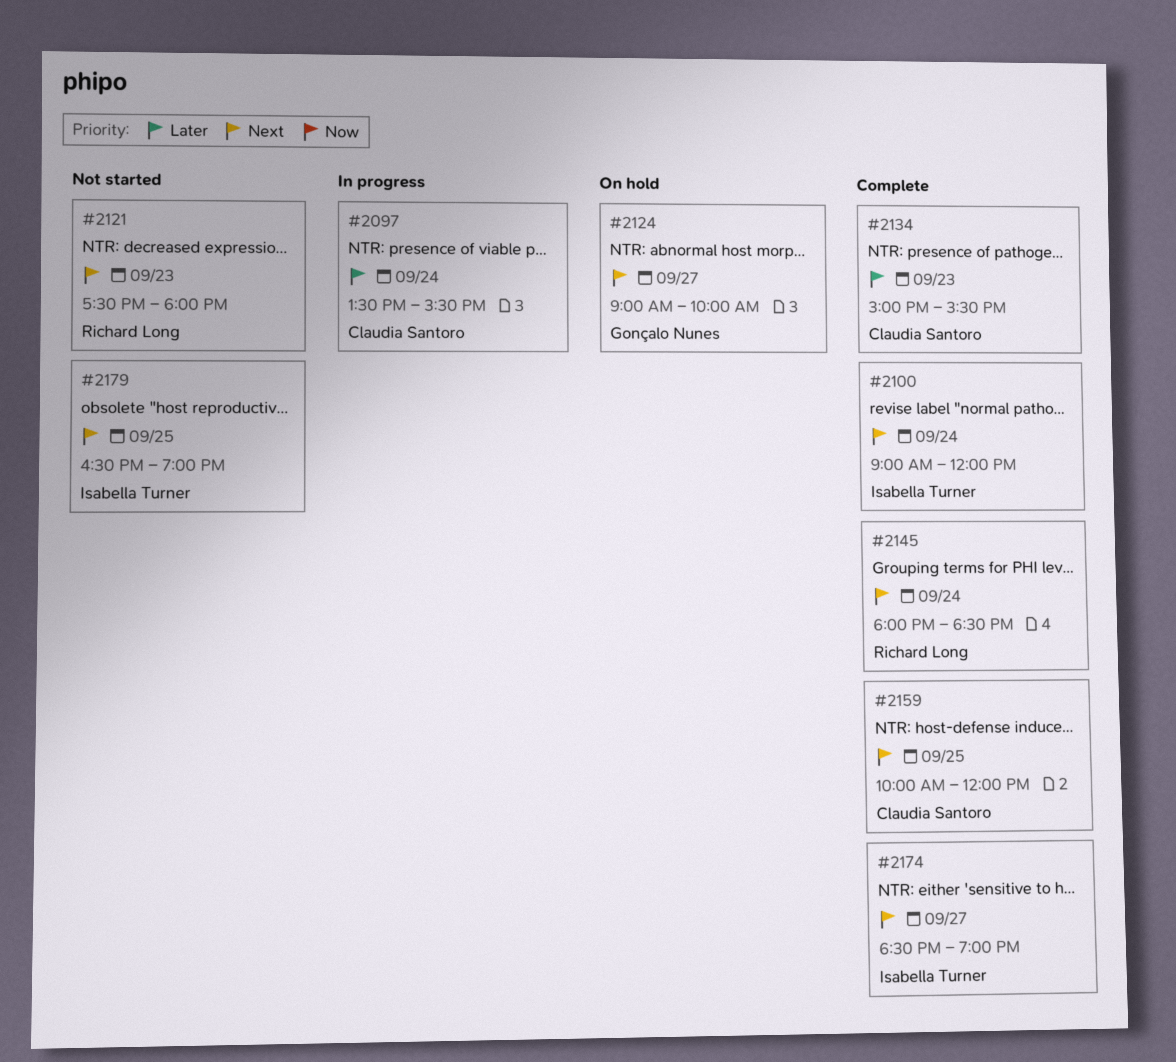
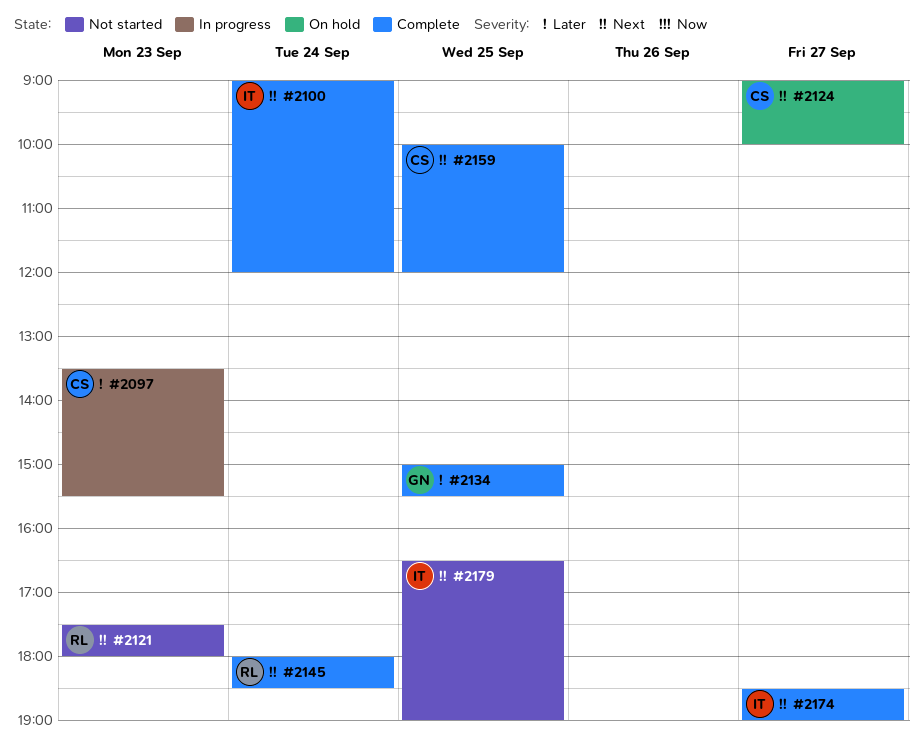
#2097, day: Sep 24 -> Sep 23
#2124, owner: Gonçalo Nunes -> Claudia Santoro
#2134, owner: Claudia Santoro -> Gonçalo Nunes
#2134, day: Sep 23 -> Sep 25

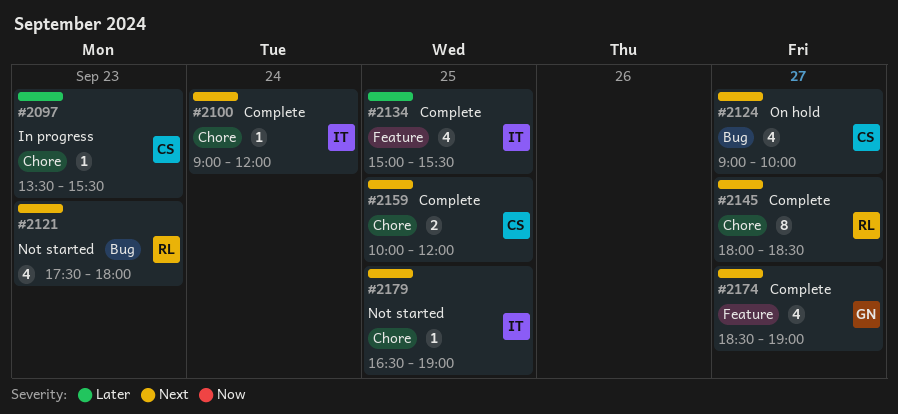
#2134, owner: GN -> IT
#2145, day: Sep 24 -> Sep 27
#2174, owner: IT -> GN

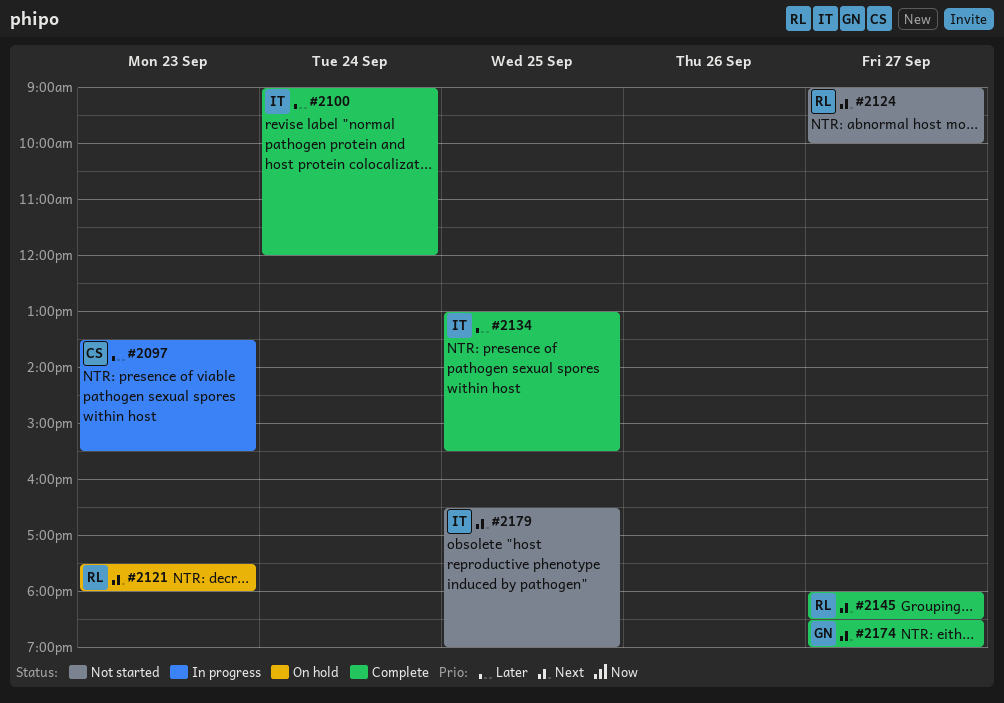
#2100, priority: Next -> Later
#2121, status: Not started -> On hold
#2124, status: On hold -> Not started
#2124, owner: CS -> RL
#2134, begins: 15:00 -> 13:00
#2159: present -> none

